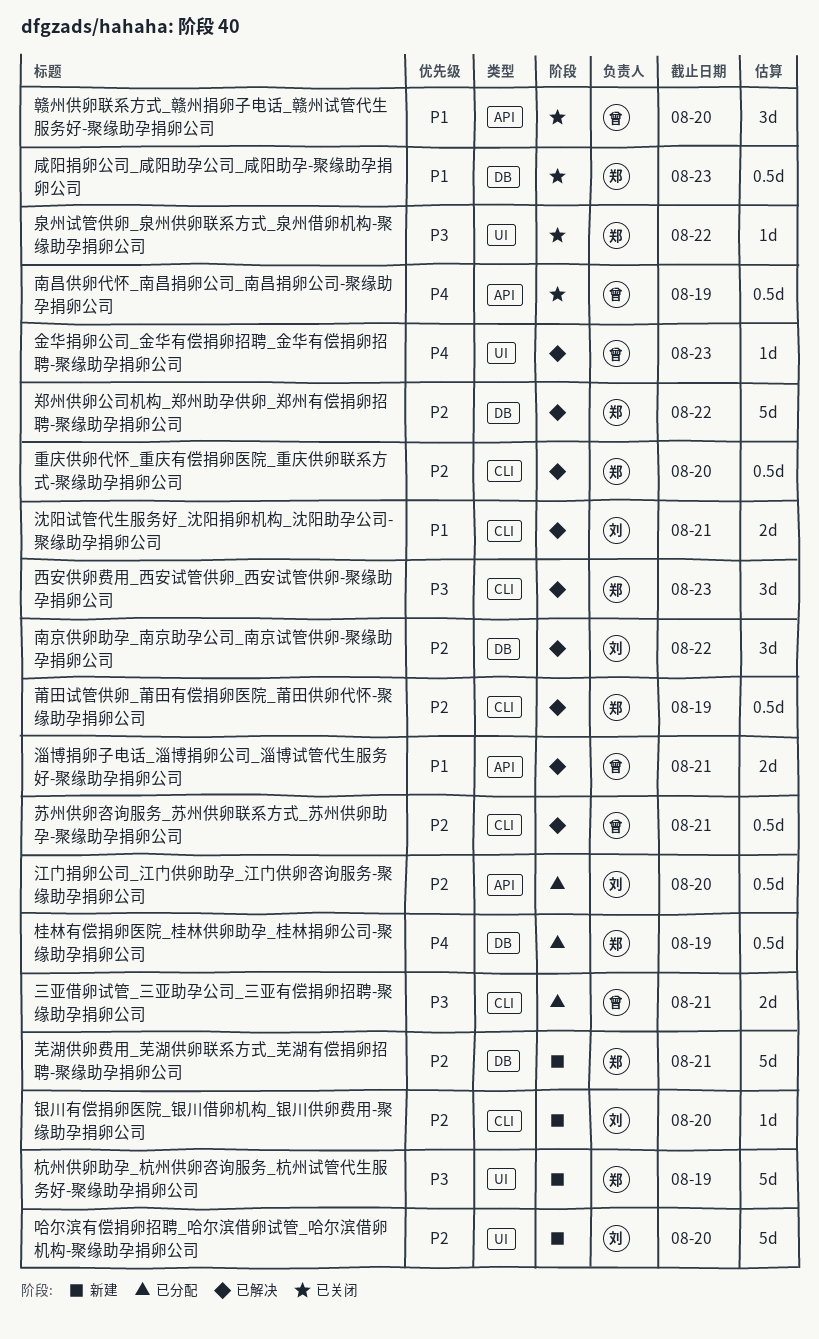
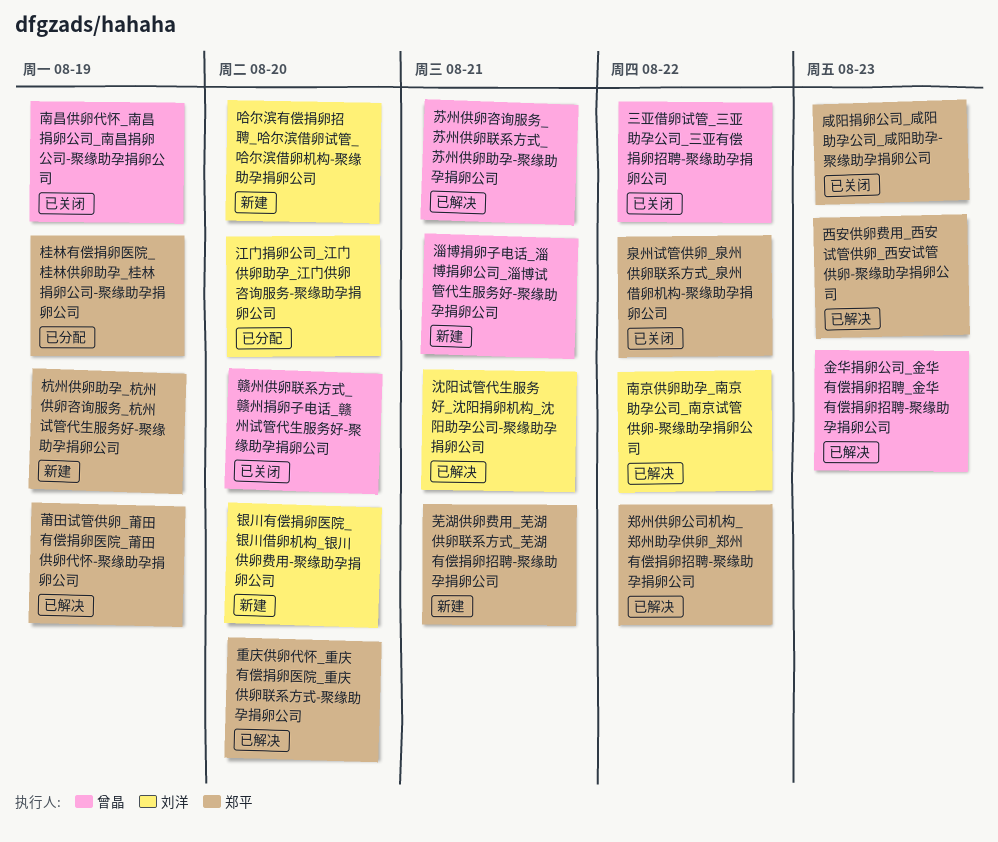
三亚借卵试管_三亚助孕公司_三亚有偿捐卵招聘-聚缘助孕捐卵公司, status: 已分配 -> 已关闭
三亚借卵试管_三亚助孕公司_三亚有偿捐卵招聘-聚缘助孕捐卵公司, due: Aug 21 -> Aug 22
淄博捐卵子电话_淄博捐卵公司_淄博试管代生服务好-聚缘助孕捐卵公司, status: 已解决 -> 新建

